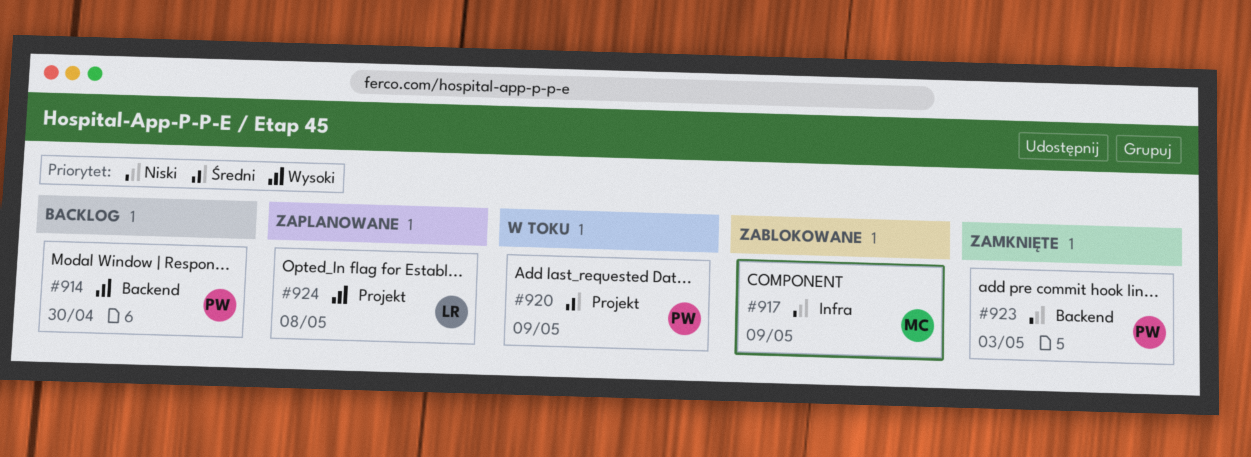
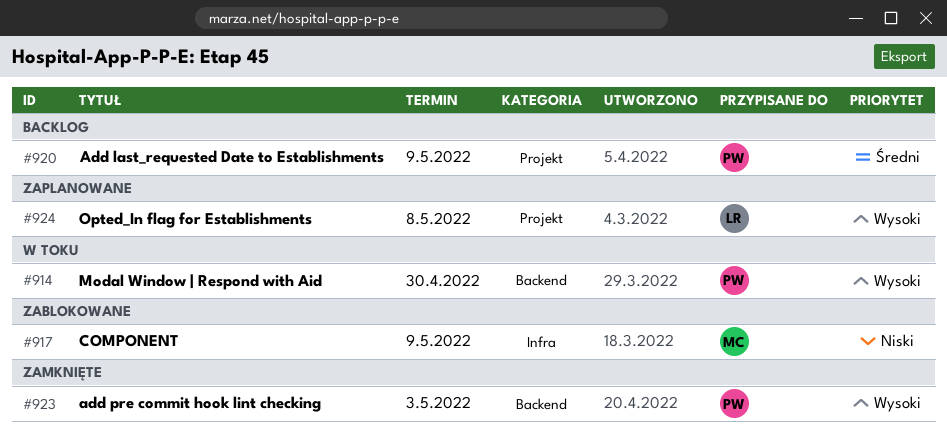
#914, status: Backlog -> W toku
#920, status: W toku -> Backlog
#923, priority: Niski -> Wysoki

